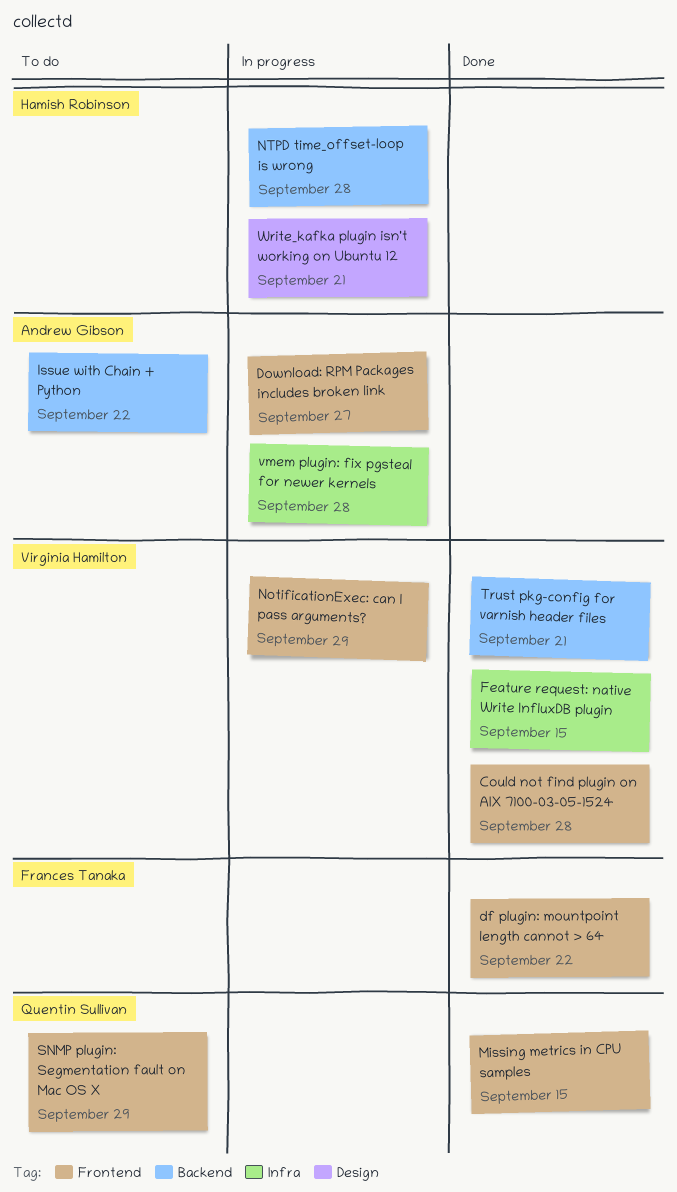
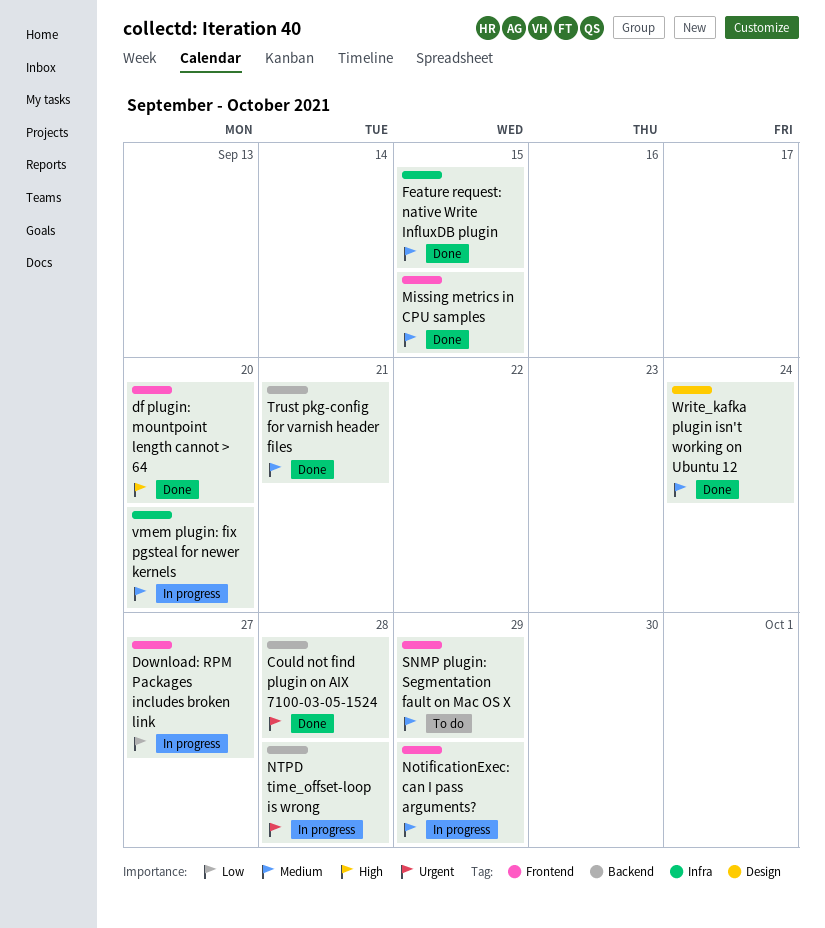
Could not find plugin on AIX 7100-03-05-1524, label: Frontend -> Backend
df plugin: mountpoint length cannot > 64, due: Sep 22 -> Sep 20
Issue with Chain + Python: present -> none
vmem plugin: fix pgsteal for newer kernels, due: Sep 28 -> Sep 20
Write_kafka plugin isn't working on Ubuntu 12, status: In progress -> Done
Write_kafka plugin isn't working on Ubuntu 12, due: Sep 21 -> Sep 24

